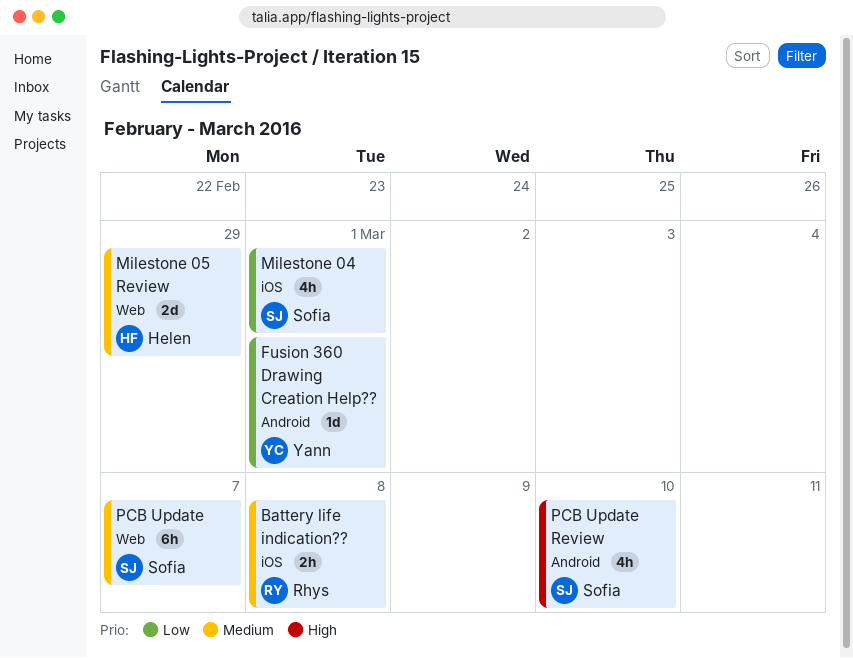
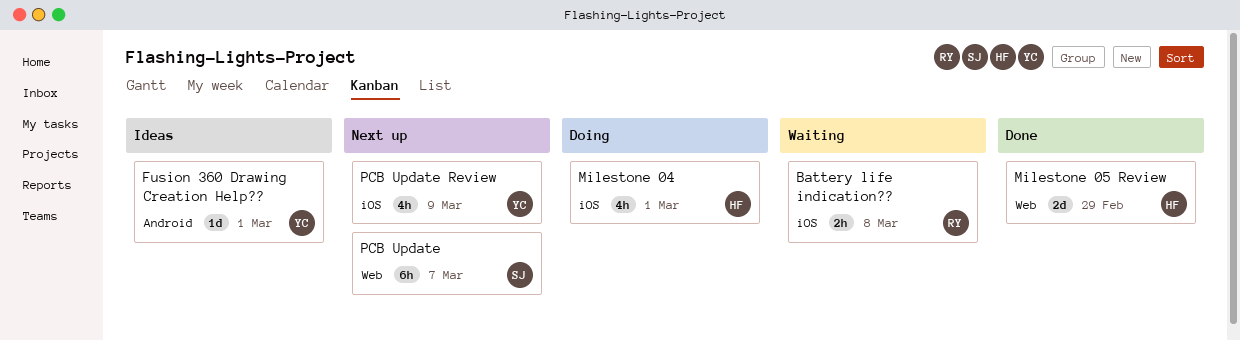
Milestone 04, owner: Sofia -> Helen
PCB Update Review, owner: Sofia -> Yann
PCB Update Review, label: Android -> iOS
PCB Update Review, due: Mar 10 -> Mar 9

